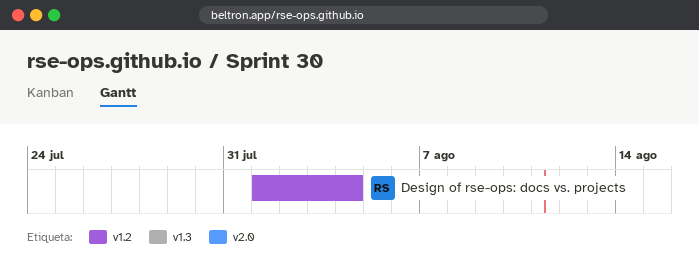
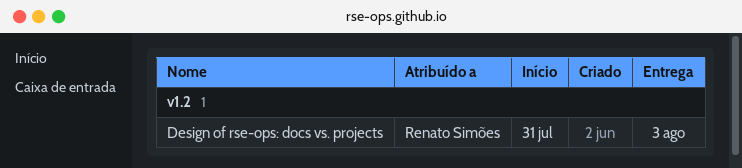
Design of rse-ops: docs vs. projects, start: Aug 1 -> Jul 31
Design of rse-ops: docs vs. projects, due: Aug 4 -> Aug 3

